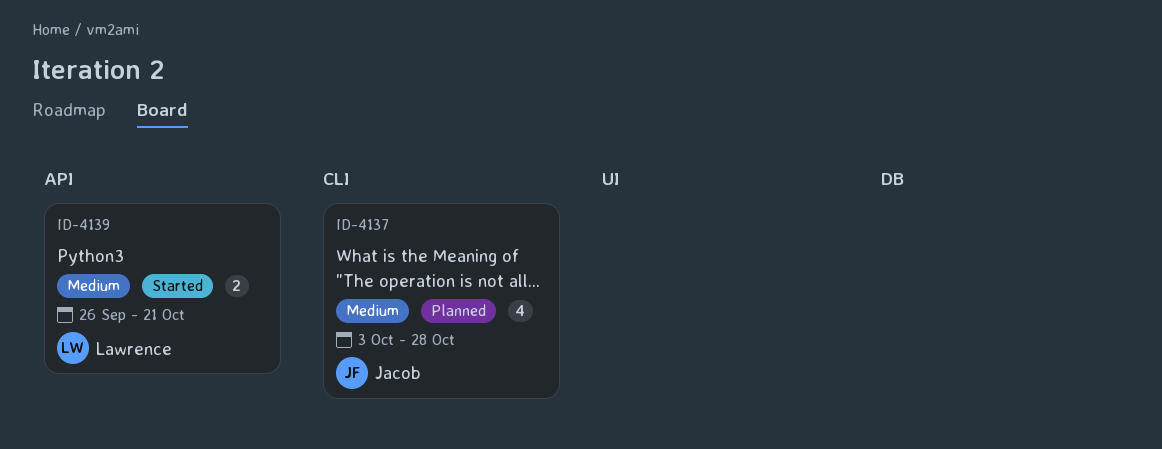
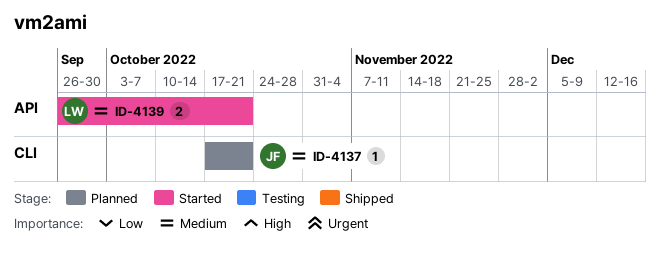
ID-4137, estimate: 4 -> 1
ID-4137, start: Oct 3 -> Oct 17
ID-4137, due: Oct 28 -> Oct 21

